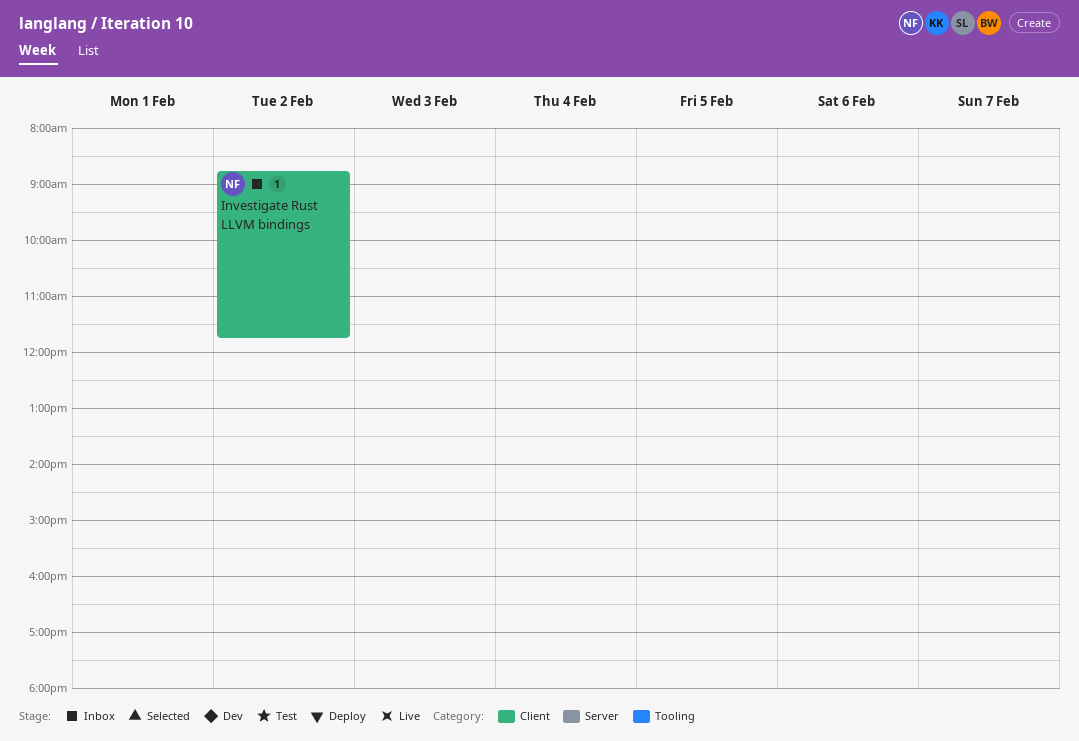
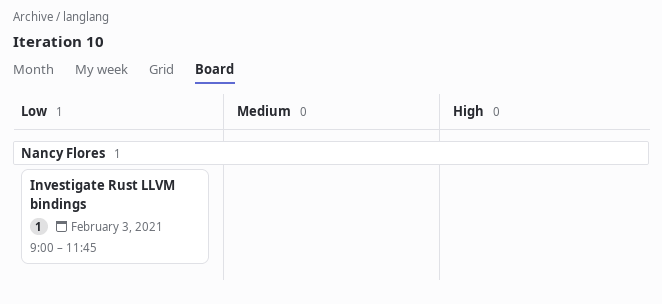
Investigate Rust LLVM bindings, day: Feb 2 -> Feb 3
Investigate Rust LLVM bindings, begins: 08:45 -> 09:00

